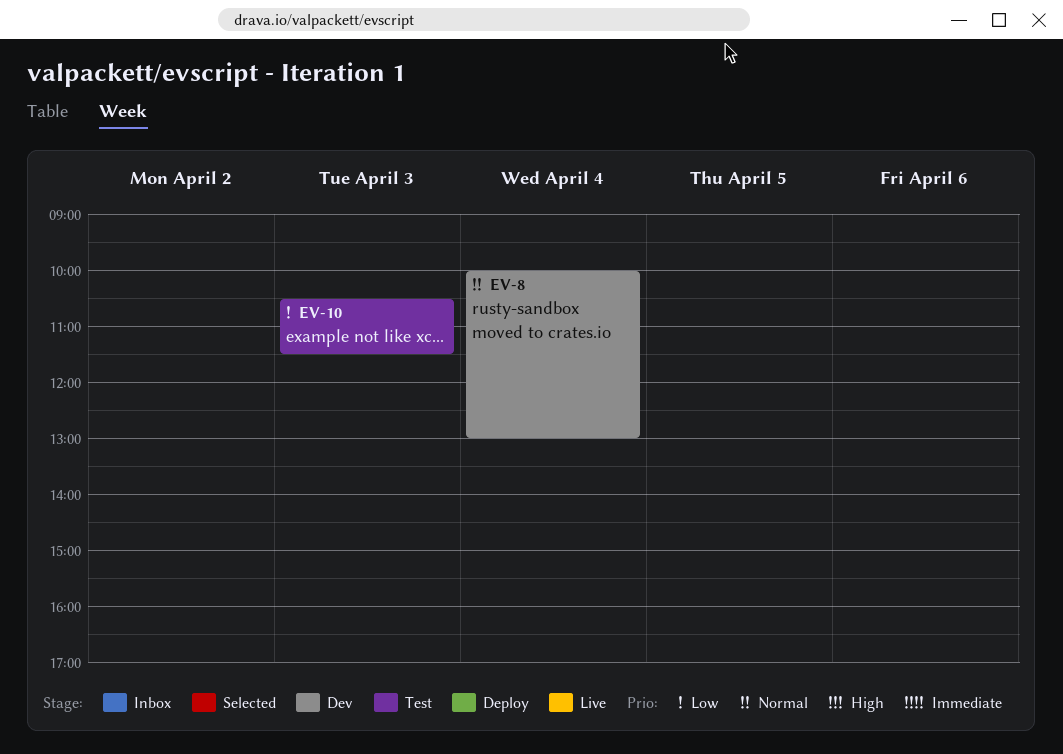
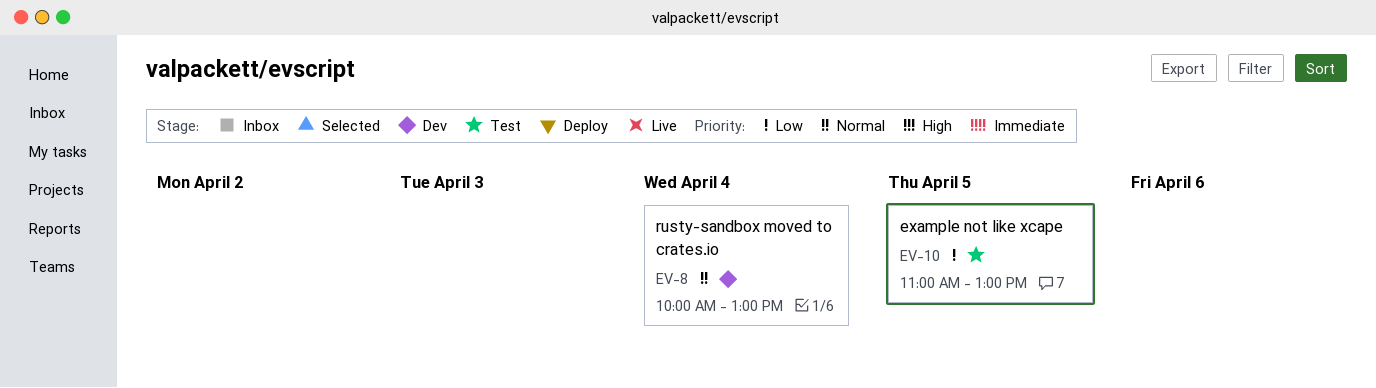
EV-10, day: Apr 3 -> Apr 5
EV-10, begins: 10:30 -> 11:00
EV-10, ends: 11:30 -> 13:00

